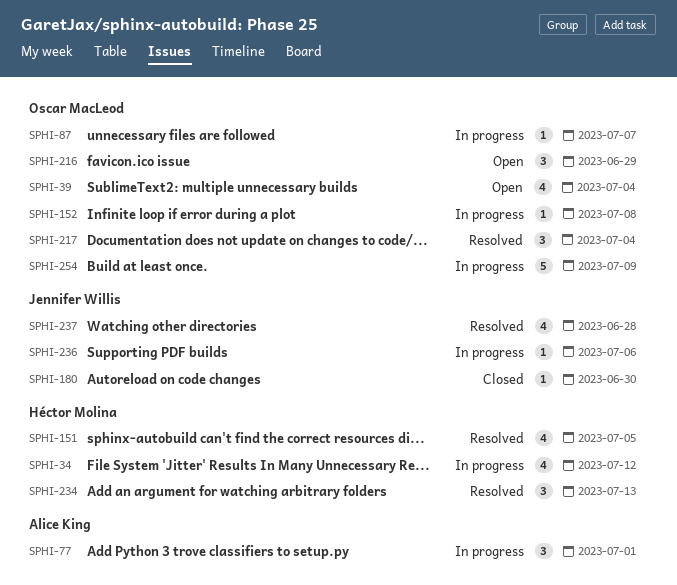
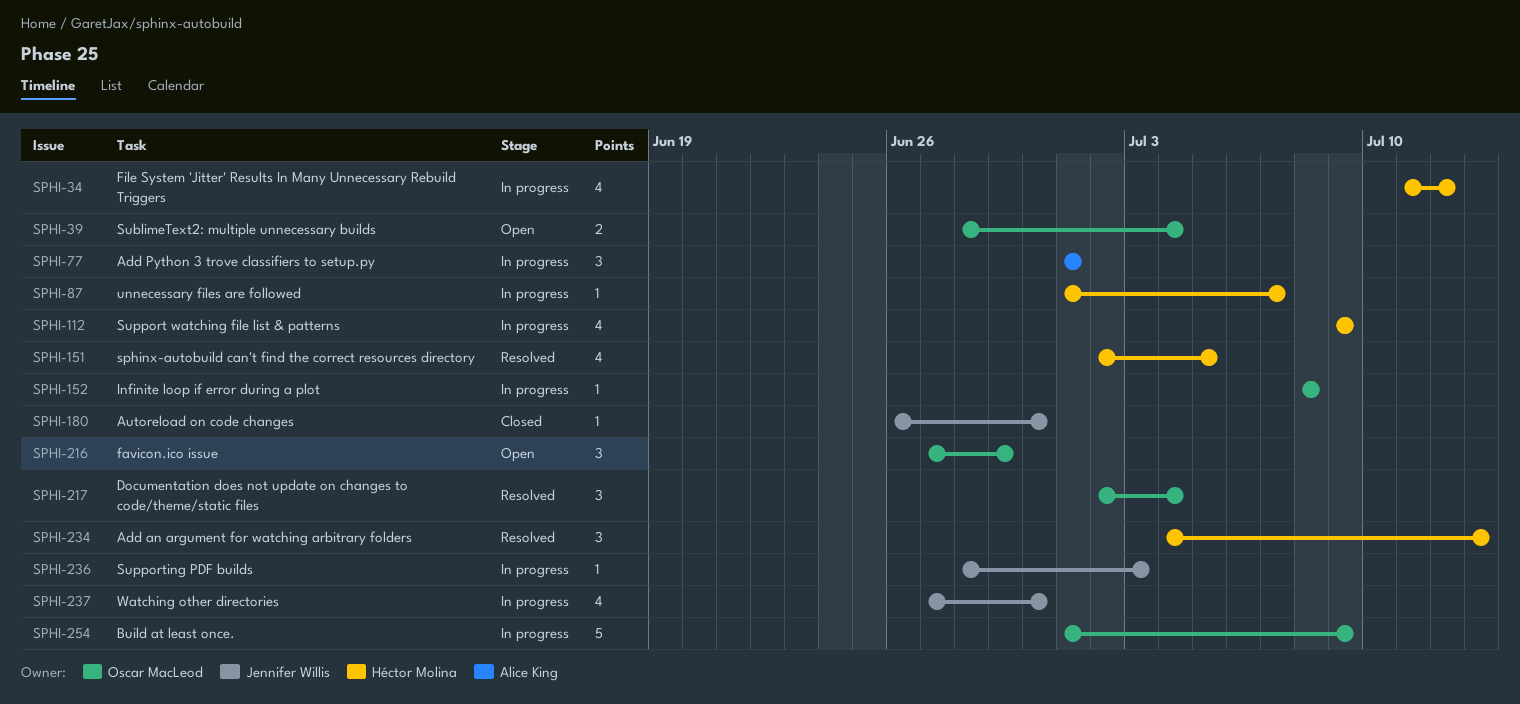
SPHI-39, estimate: 4 -> 2
SPHI-87, owner: Oscar MacLeod -> Héctor Molina
SPHI-112: none -> present
SPHI-236, due: Jul 6 -> Jul 3
SPHI-237, status: Resolved -> In progress
SPHI-237, due: Jun 28 -> Jun 30

